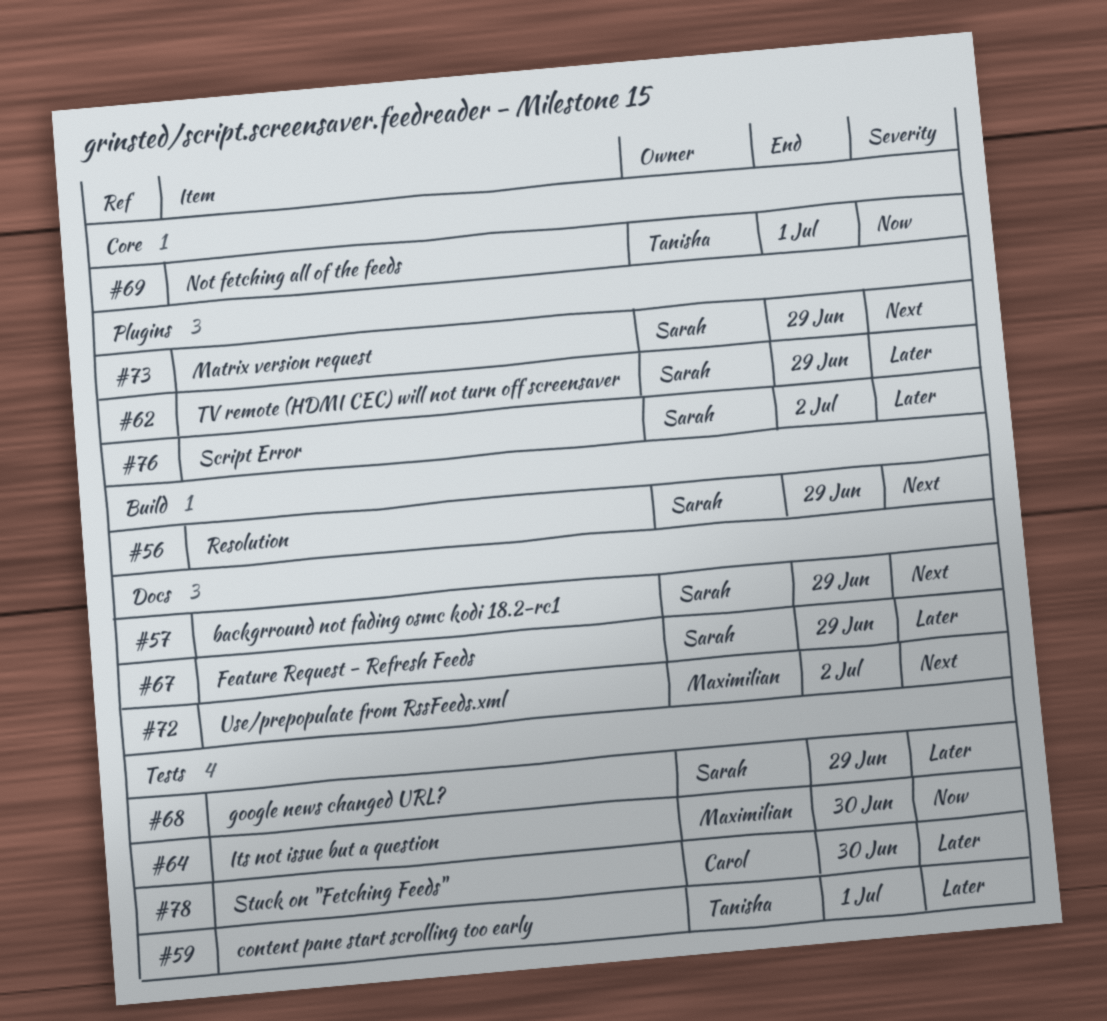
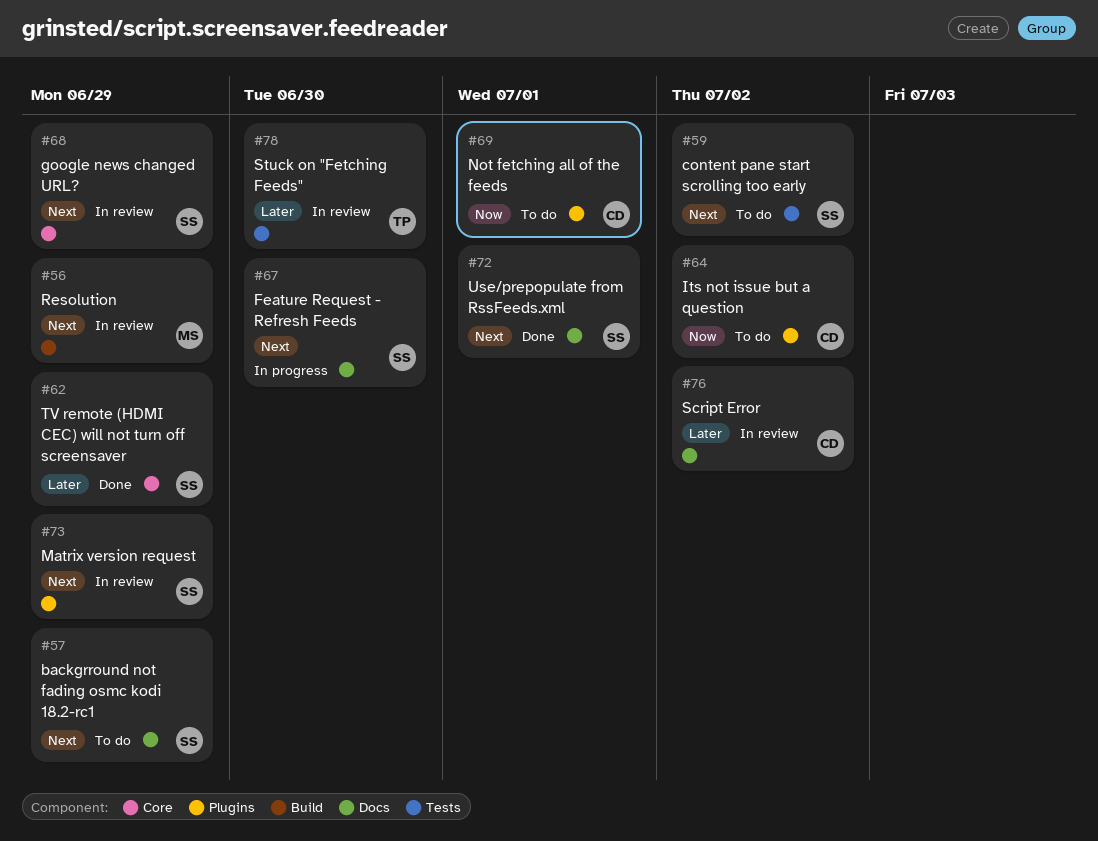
#56, owner: Sarah -> Maximilian
#59, owner: Tanisha -> Sarah
#59, priority: Later -> Next
#59, due: Jul 1 -> Jul 2
#62, label: Plugins -> Core
#64, owner: Maximilian -> Carol
#64, label: Tests -> Plugins
#64, due: Jun 30 -> Jul 2
#67, priority: Later -> Next
#67, due: Jun 29 -> Jun 30
#68, priority: Later -> Next
#68, label: Tests -> Core
#69, owner: Tanisha -> Carol
#69, label: Core -> Plugins
#72, owner: Maximilian -> Sarah
#72, due: Jul 2 -> Jul 1
#76, owner: Sarah -> Carol
#76, label: Plugins -> Docs
#78, owner: Carol -> Tanisha

